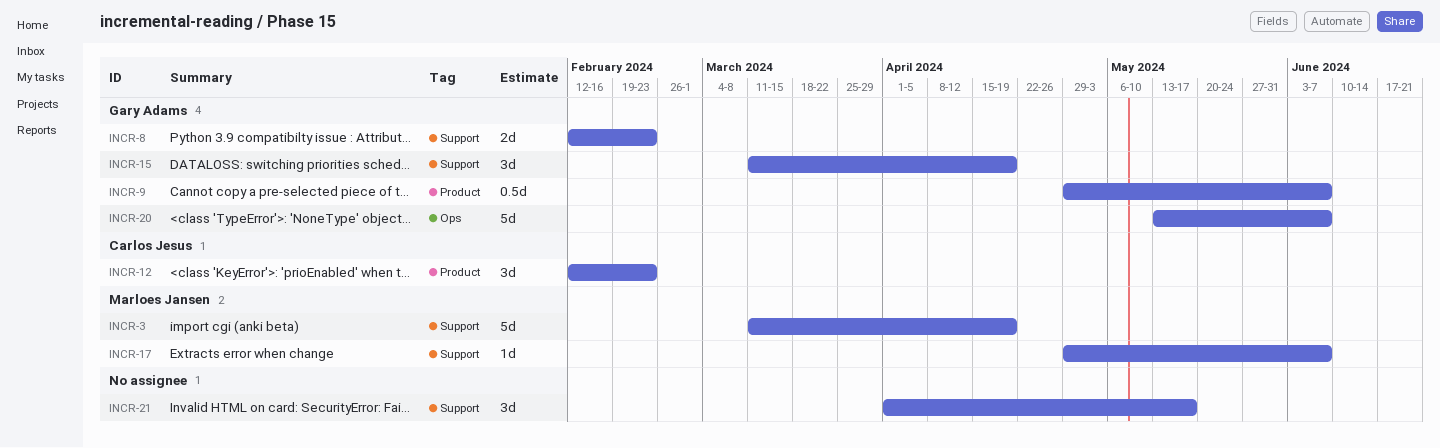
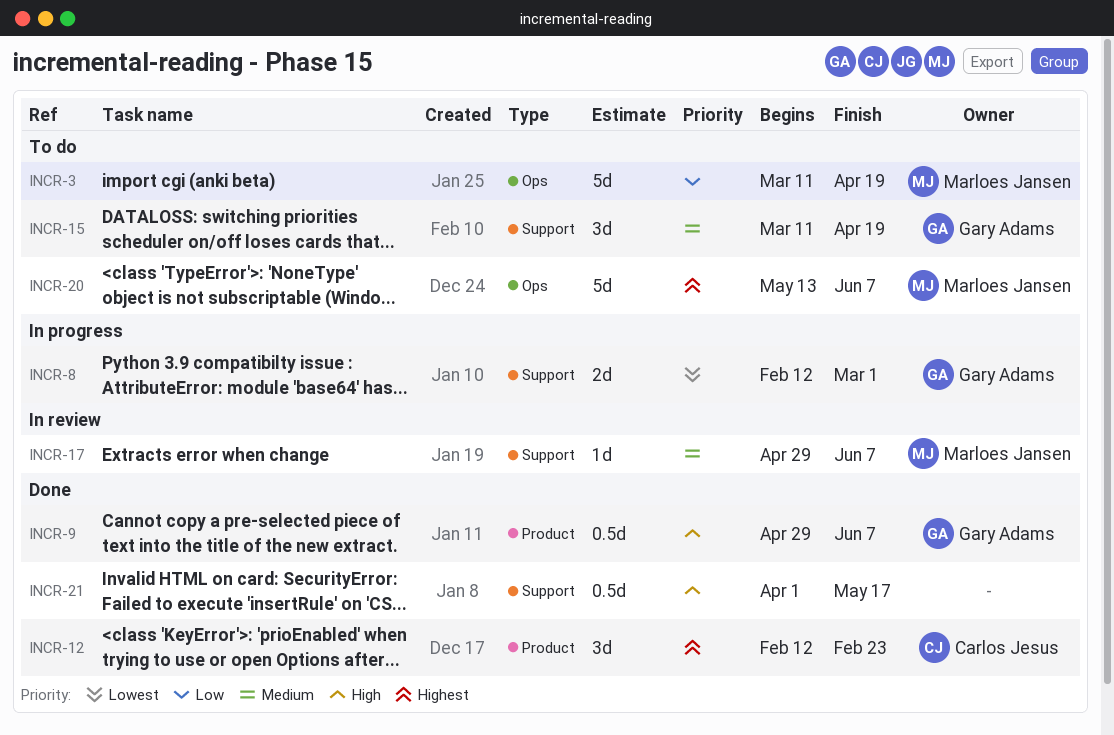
INCR-3, label: Support -> Ops
INCR-8, due: Feb 23 -> Mar 1
INCR-20, owner: Gary Adams -> Marloes Jansen
INCR-21, estimate: 3d -> 0.5d

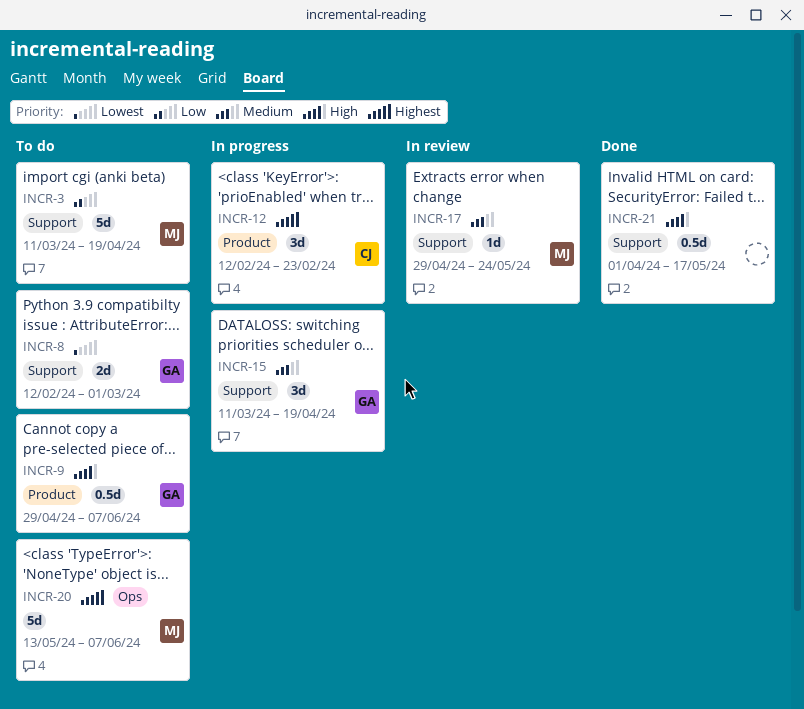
INCR-3, label: Ops -> Support
INCR-8, status: In progress -> To do
INCR-9, status: Done -> To do
INCR-12, status: Done -> In progress
INCR-15, status: To do -> In progress
INCR-17, due: Jun 7 -> May 24

